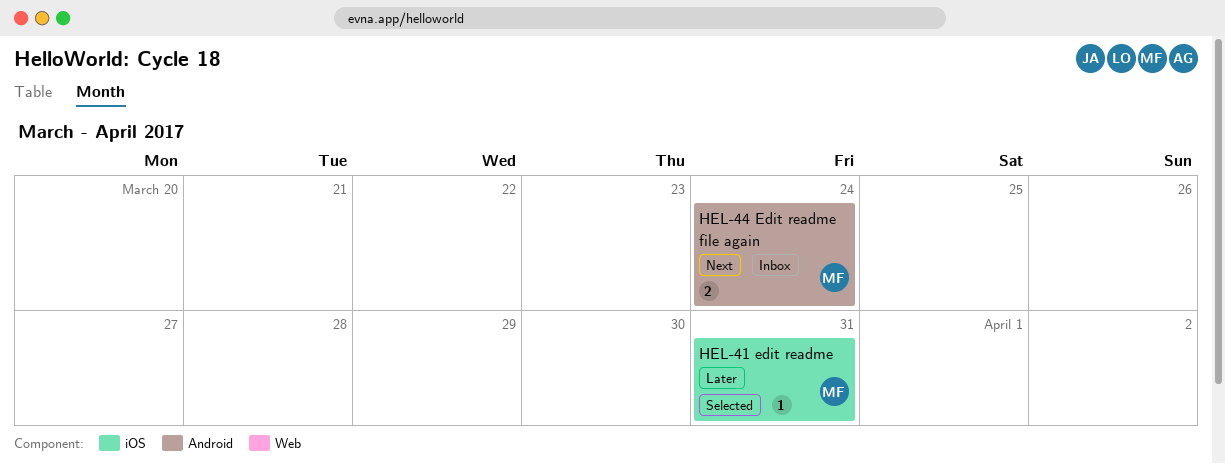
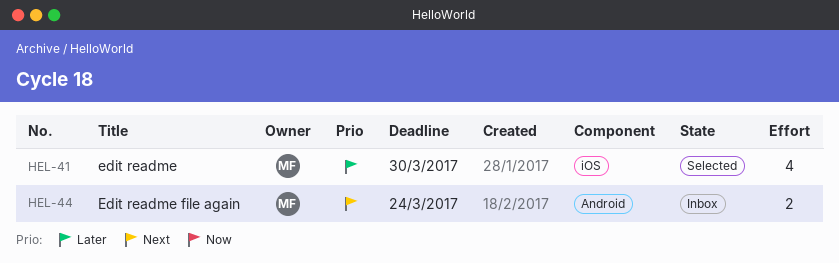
HEL-41, estimate: 1 -> 4
HEL-41, due: Mar 31 -> Mar 30

